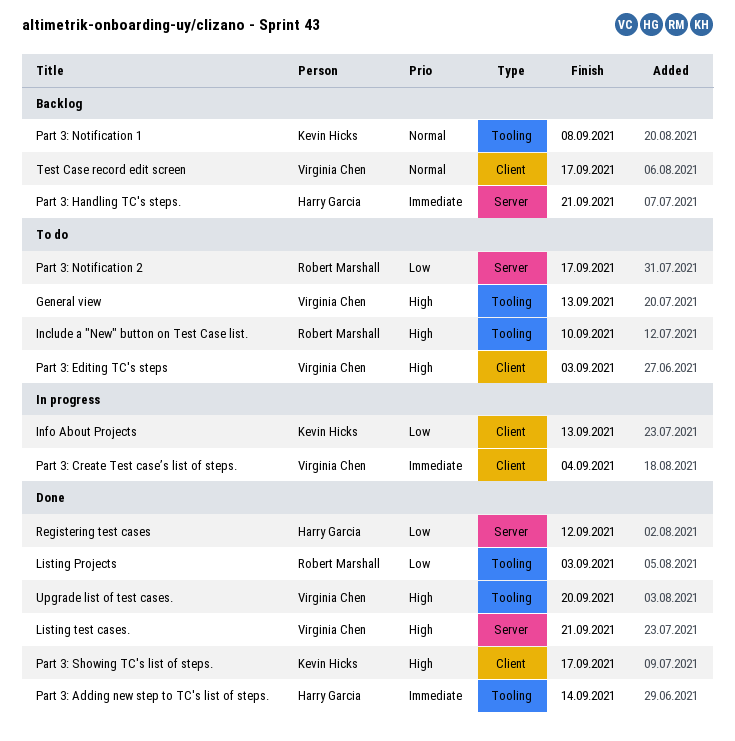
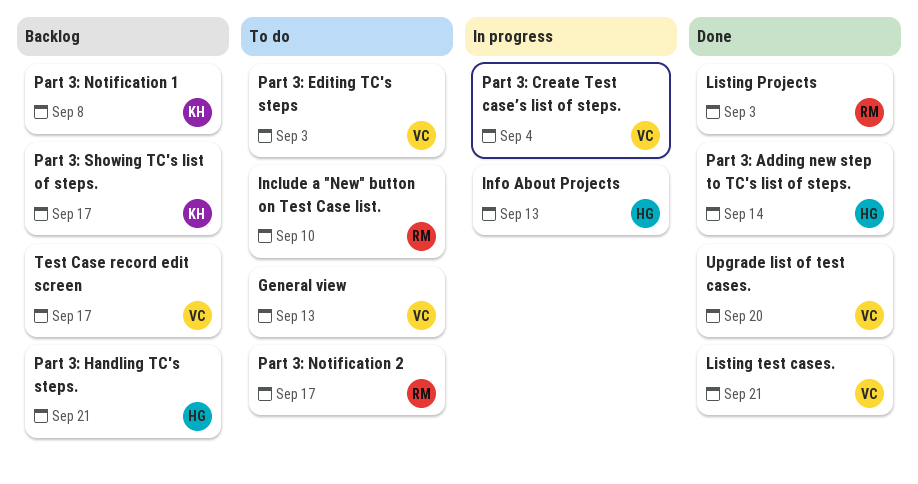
Info About Projects, owner: Kevin Hicks -> Harry Garcia
Part 3: Showing TC's list of steps., status: Done -> Backlog
Registering test cases: present -> none

